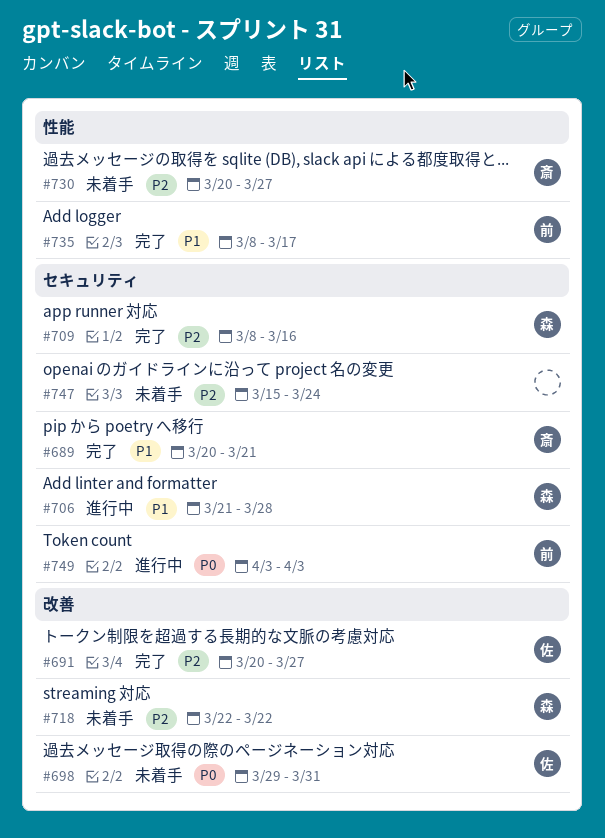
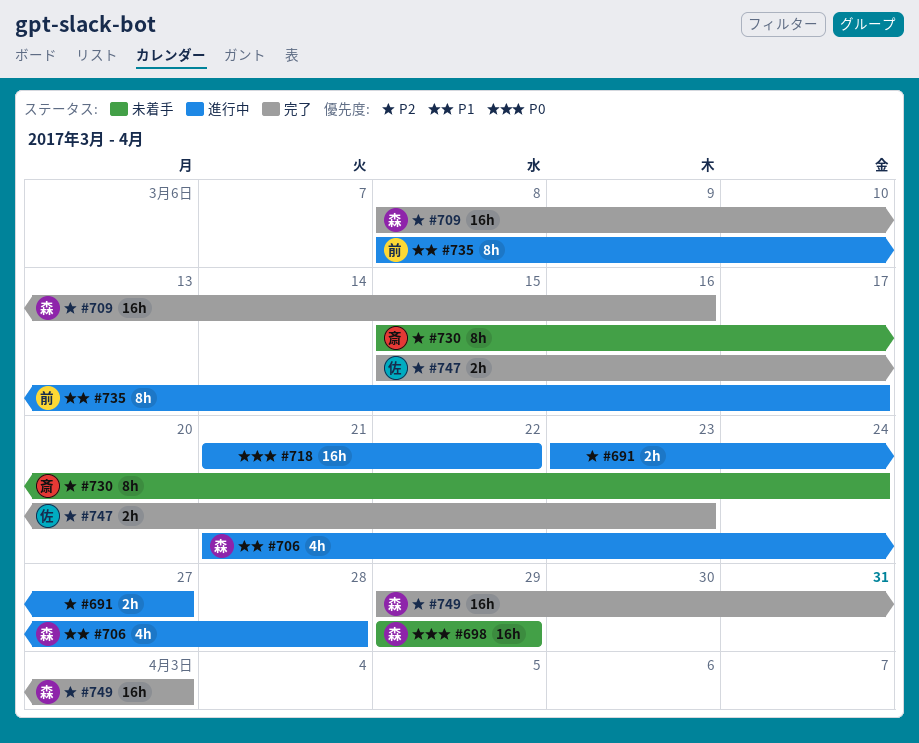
#689: present -> none
#691, status: 完了 -> 進行中
#691, owner: 佐 -> none
#691, start: Mar 20 -> Mar 23
#698, owner: 佐 -> 森
#698, due: Mar 31 -> Mar 29
#718, status: 未着手 -> 進行中
#718, owner: 森 -> none
#718, priority: P2 -> P0
#718, start: Mar 22 -> Mar 21
#730, start: Mar 20 -> Mar 15
#730, due: Mar 27 -> Mar 24
#735, status: 完了 -> 進行中
#747, status: 未着手 -> 完了
#747, owner: none -> 佐
#747, due: Mar 24 -> Mar 23
#749, status: 進行中 -> 完了
#749, owner: 前 -> 森
#749, priority: P0 -> P2
#749, start: Apr 3 -> Mar 29

